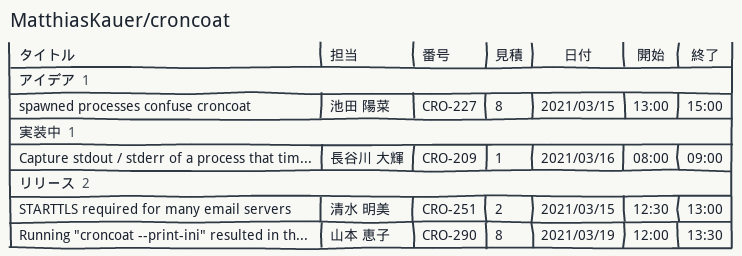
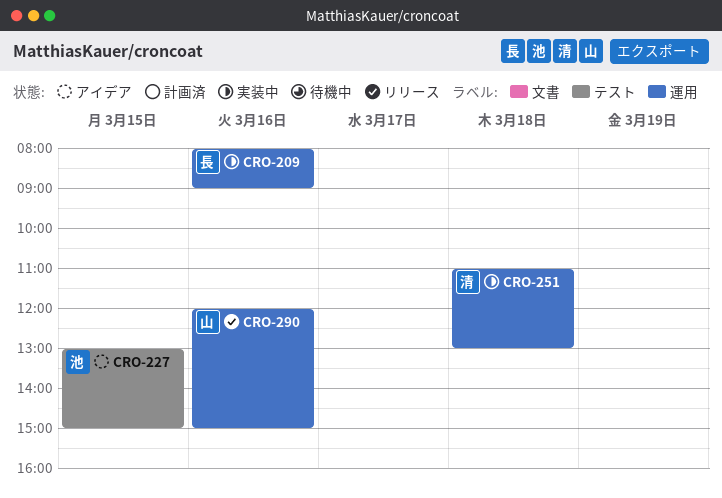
CRO-251, status: リリース -> 実装中
CRO-251, day: Mar 15 -> Mar 18
CRO-251, begins: 12:30 -> 11:00
CRO-290, day: Mar 19 -> Mar 16
CRO-290, ends: 13:30 -> 15:00

